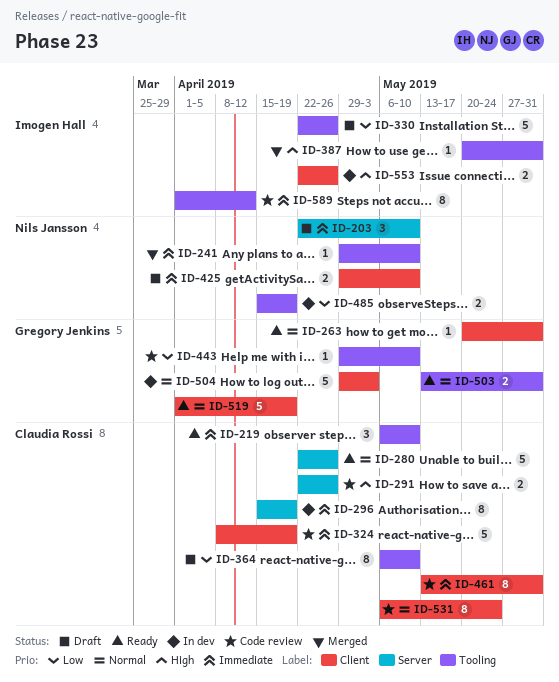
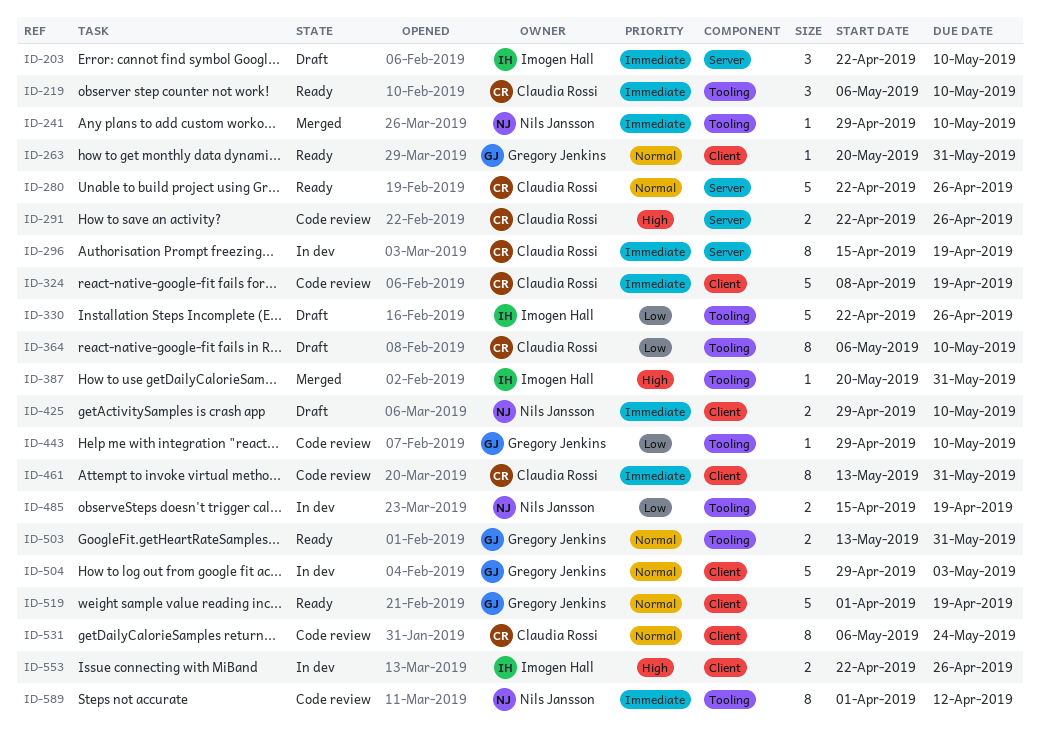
ID-203, owner: Nils Jansson -> Imogen Hall
ID-589, owner: Imogen Hall -> Nils Jansson

